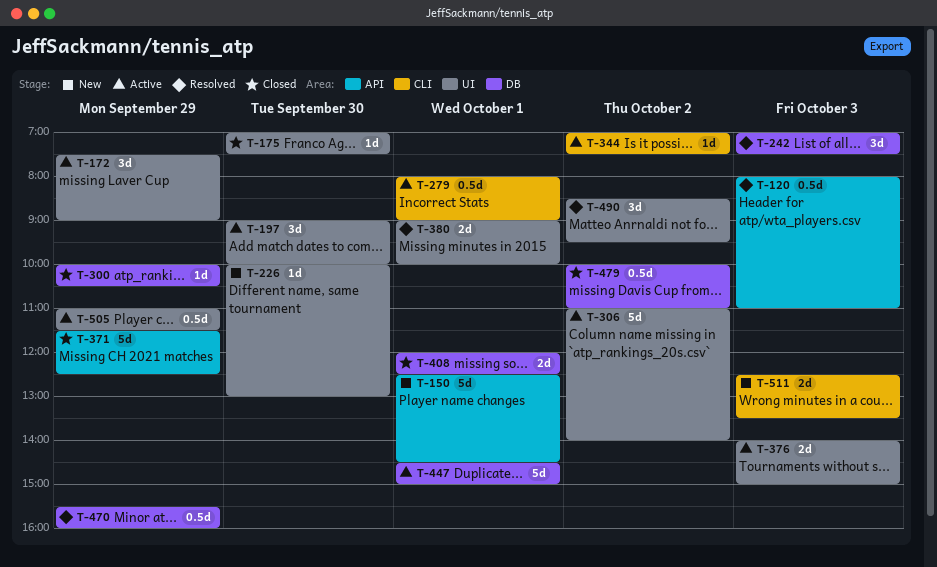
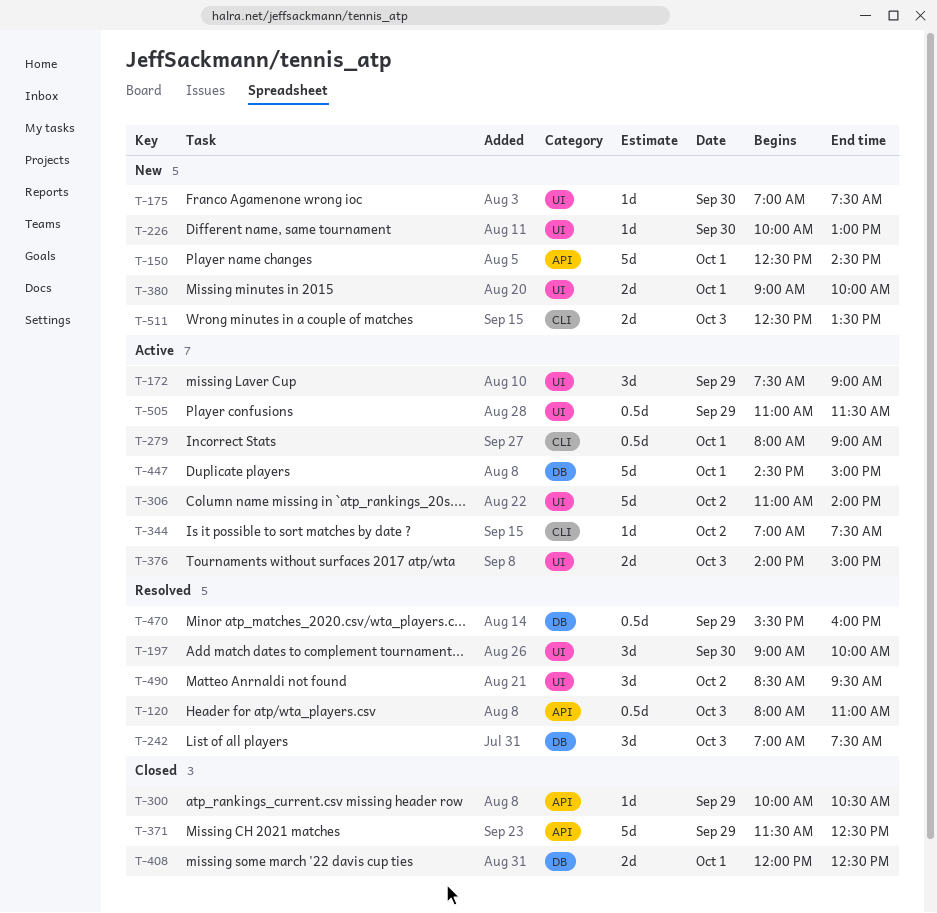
T-175, status: Closed -> New
T-197, status: Active -> Resolved
T-300, label: DB -> API
T-380, status: Resolved -> New
T-479: present -> none

